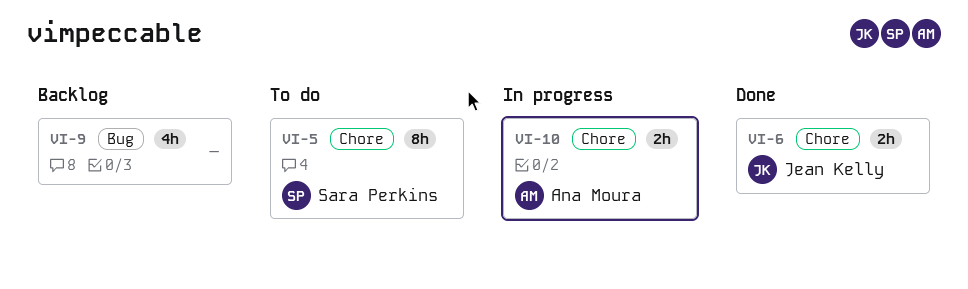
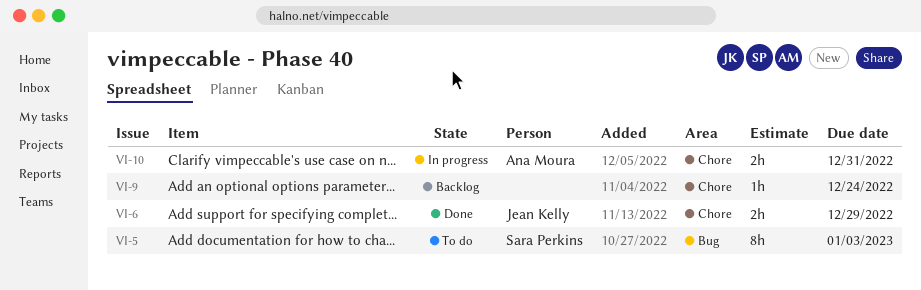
VI-5, label: Chore -> Bug
VI-9, label: Bug -> Chore
VI-9, estimate: 4h -> 1h

